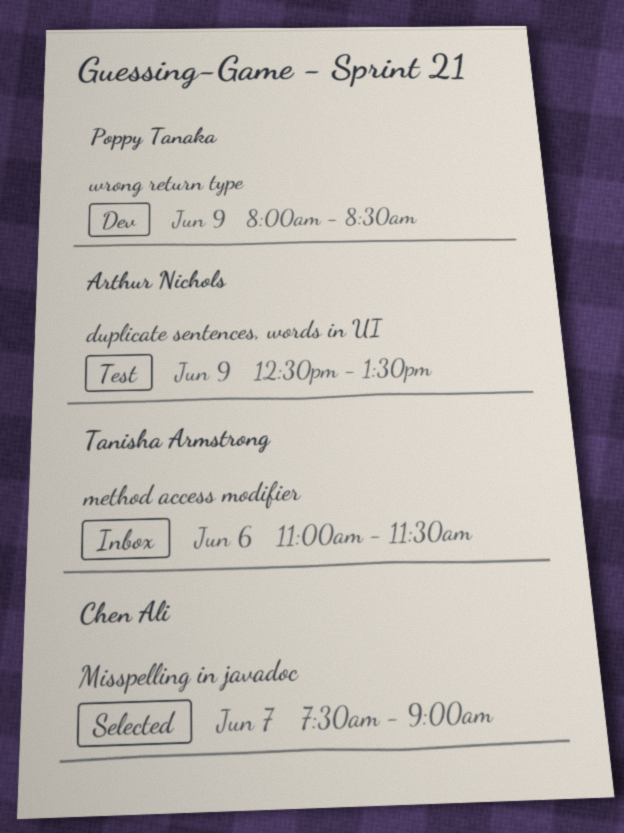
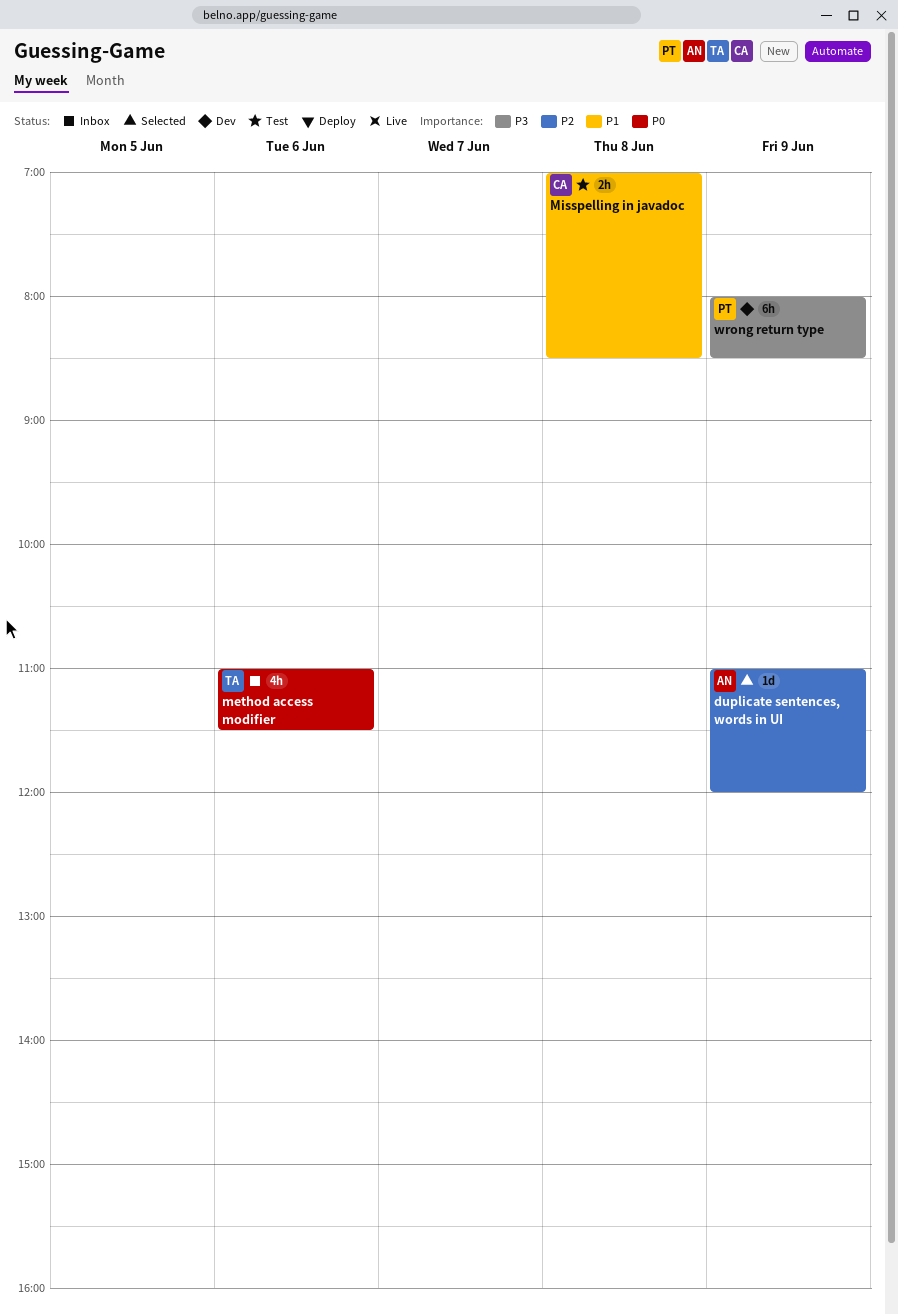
duplicate sentences, words in UI, status: Test -> Selected
duplicate sentences, words in UI, begins: 12:30 -> 11:00
duplicate sentences, words in UI, ends: 13:30 -> 12:00
Misspelling in javadoc, status: Selected -> Test
Misspelling in javadoc, day: Jun 7 -> Jun 8
Misspelling in javadoc, begins: 07:30 -> 07:00
Misspelling in javadoc, ends: 09:00 -> 08:30

